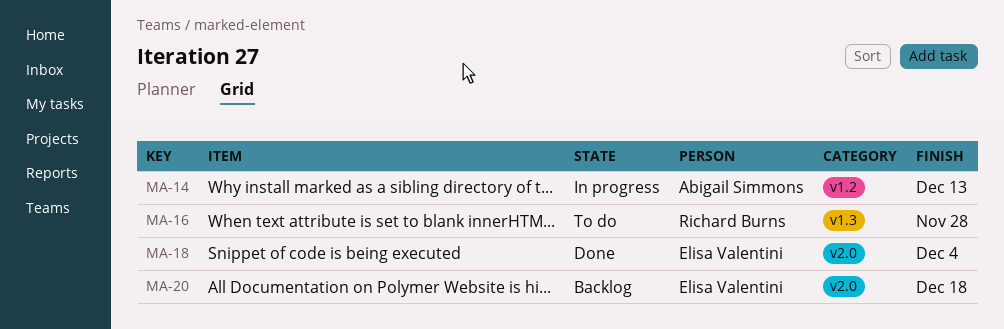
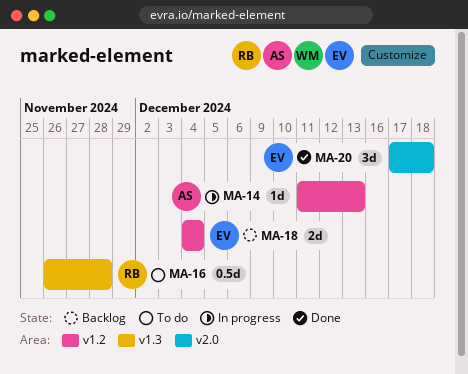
MA-18, status: Done -> Backlog
MA-18, label: v2.0 -> v1.2
MA-20, status: Backlog -> Done

